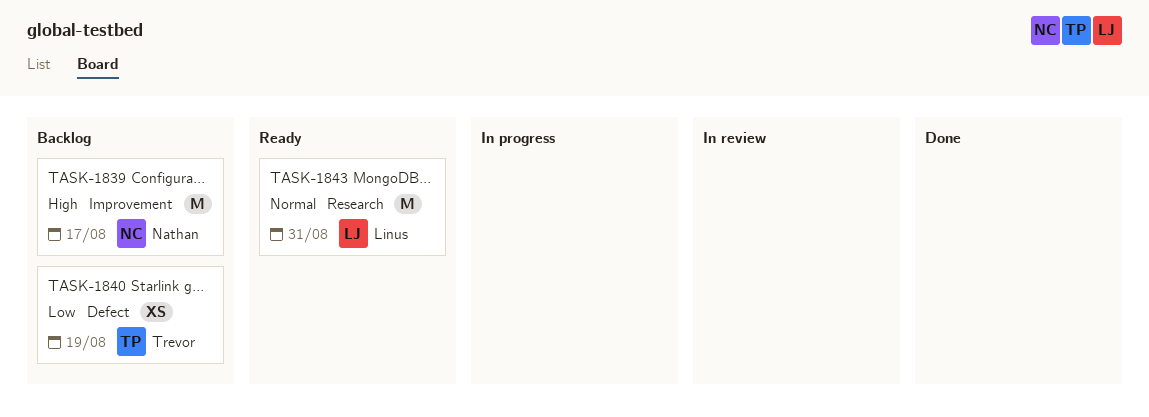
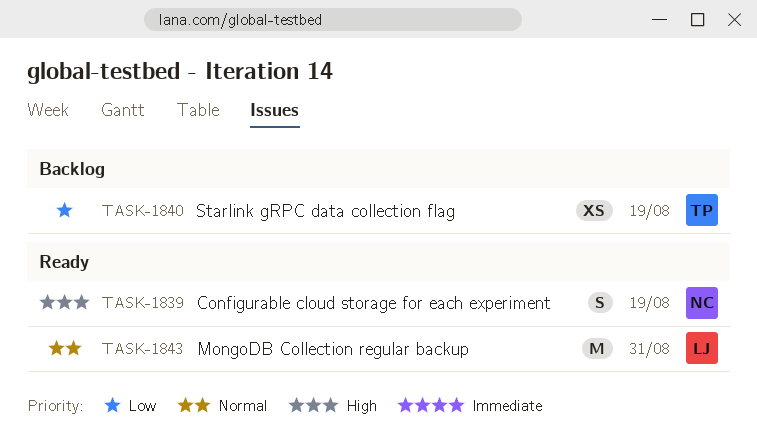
TASK-1839, status: Backlog -> Ready
TASK-1839, estimate: M -> S
TASK-1839, due: Aug 17 -> Aug 19

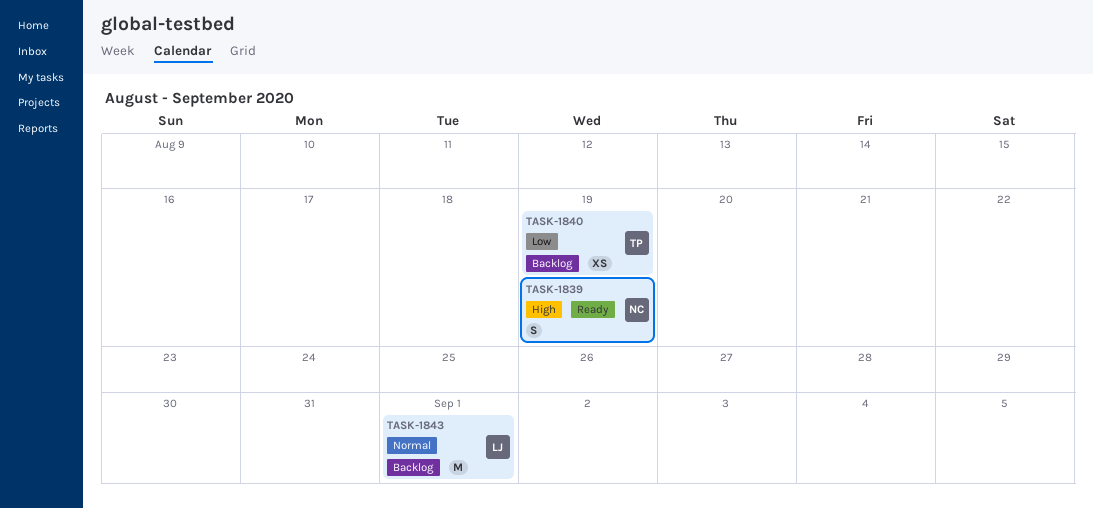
TASK-1843, status: Ready -> Backlog
TASK-1843, due: Aug 31 -> Sep 1

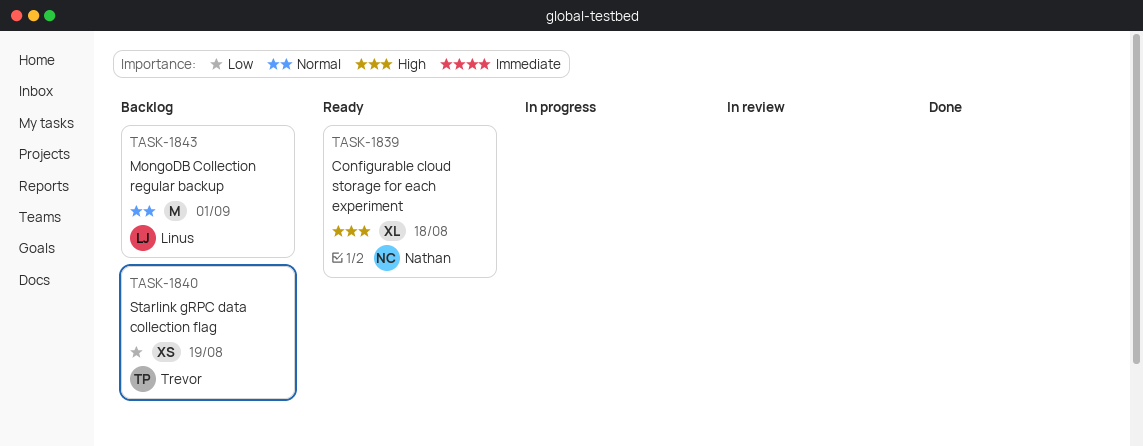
TASK-1839, estimate: S -> XL
TASK-1839, due: Aug 19 -> Aug 18

